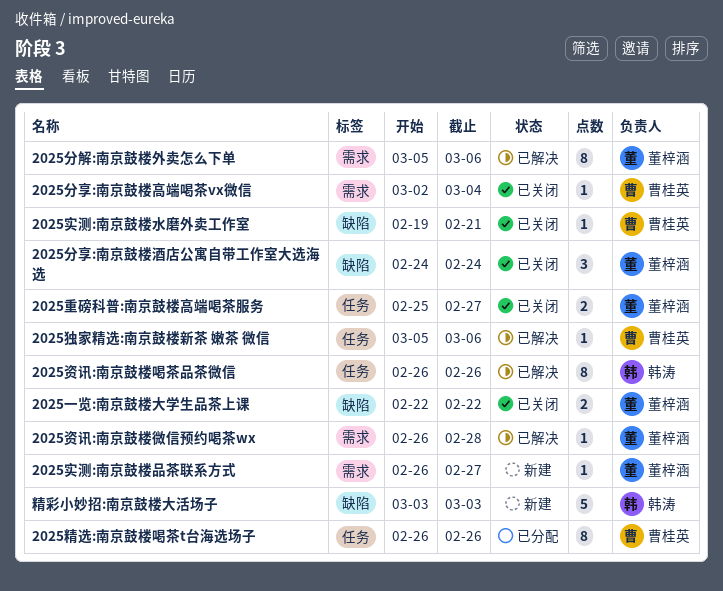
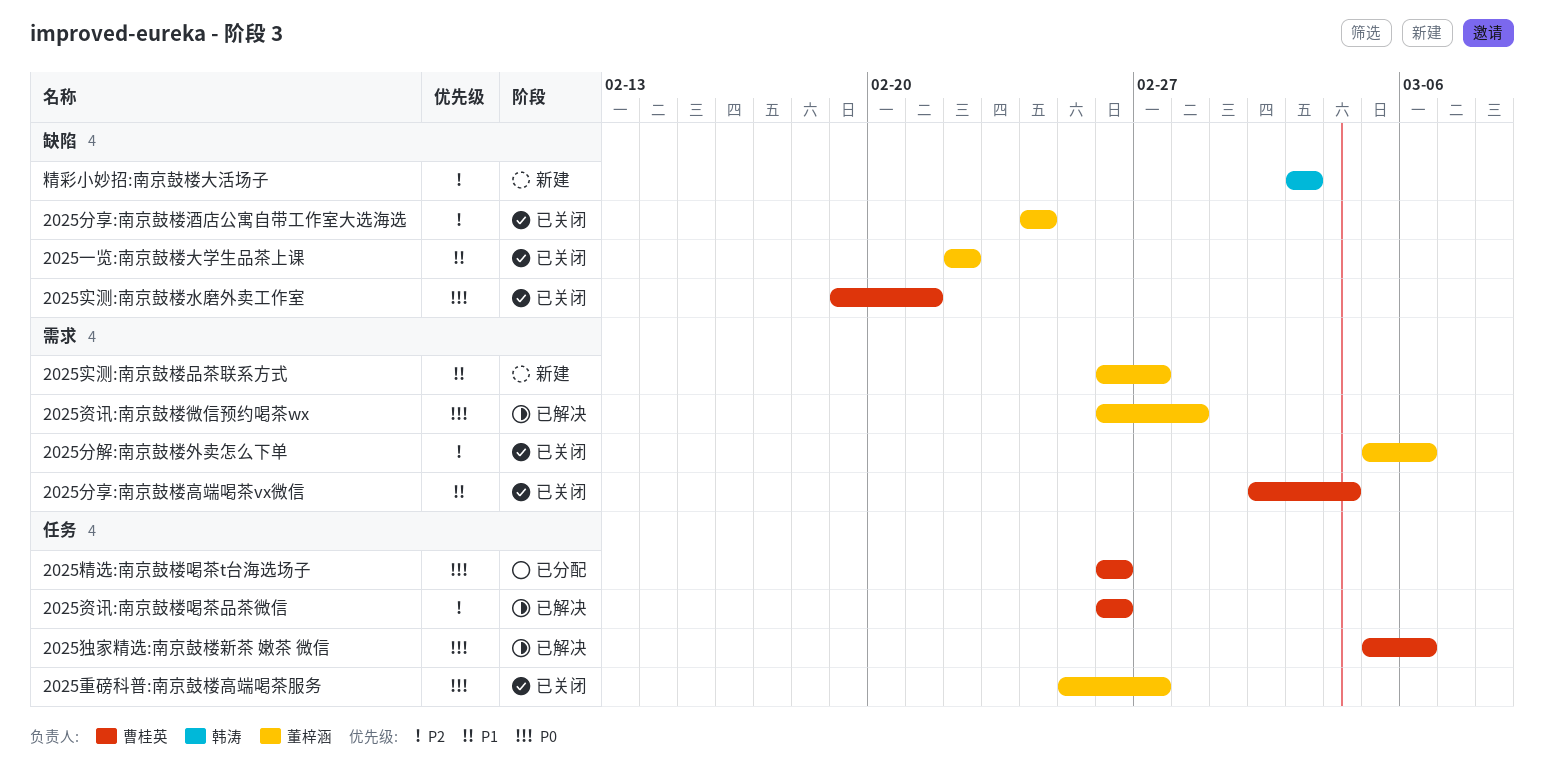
2025分解:南京鼓楼外卖怎么下单, status: 已解决 -> 已关闭
2025资讯:南京鼓楼喝茶品茶微信, owner: 韩涛 -> 曹桂英

